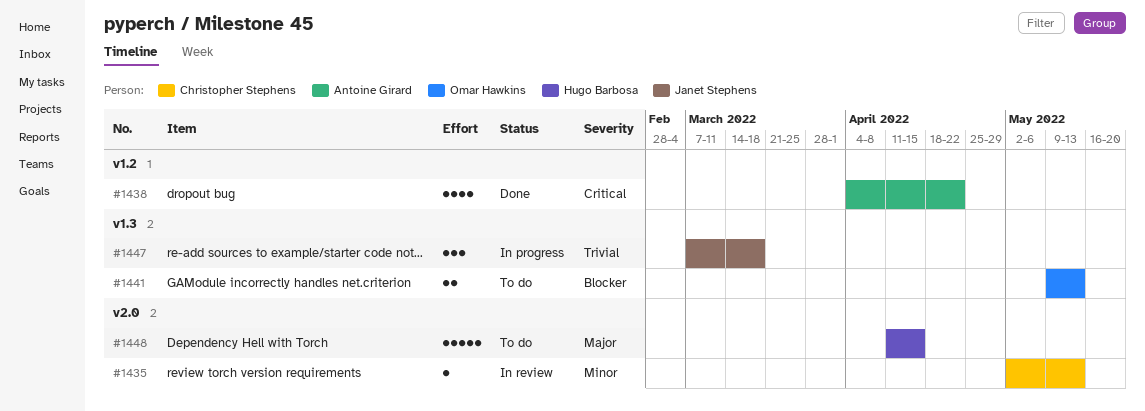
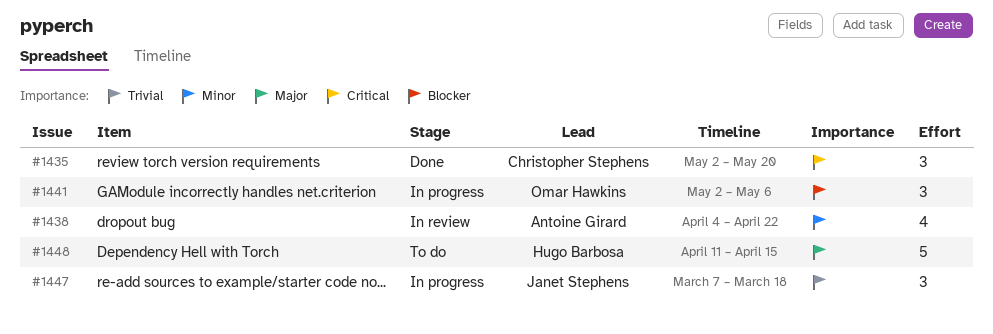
#1435, status: In review -> Done
#1435, priority: Minor -> Critical
#1435, estimate: 1 -> 3
#1435, due: May 13 -> May 20
#1438, status: Done -> In review
#1438, priority: Critical -> Minor
#1441, status: To do -> In progress
#1441, estimate: 2 -> 3
#1441, start: May 9 -> May 2
#1441, due: May 13 -> May 6

